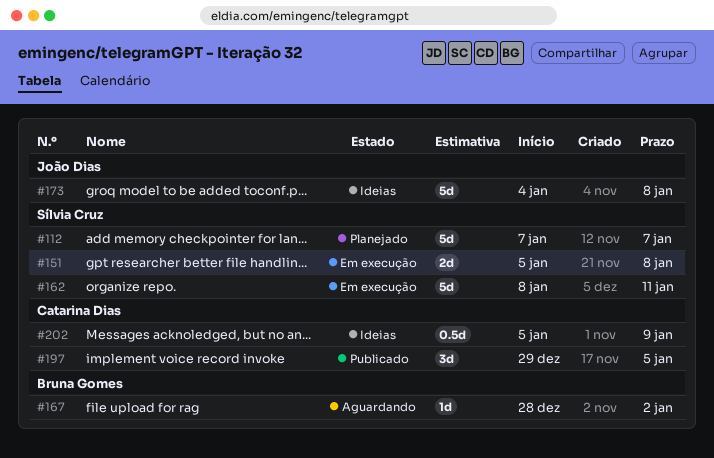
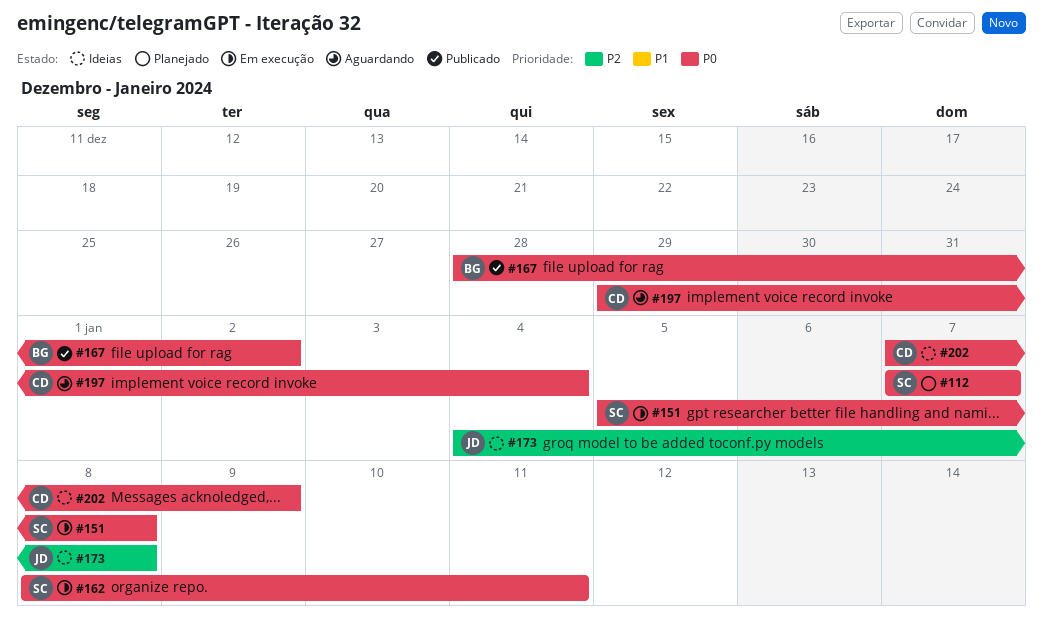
#167, status: Aguardando -> Publicado
#197, status: Publicado -> Aguardando
#197, due: Jan 5 -> Jan 4
#202, start: Jan 5 -> Jan 7

